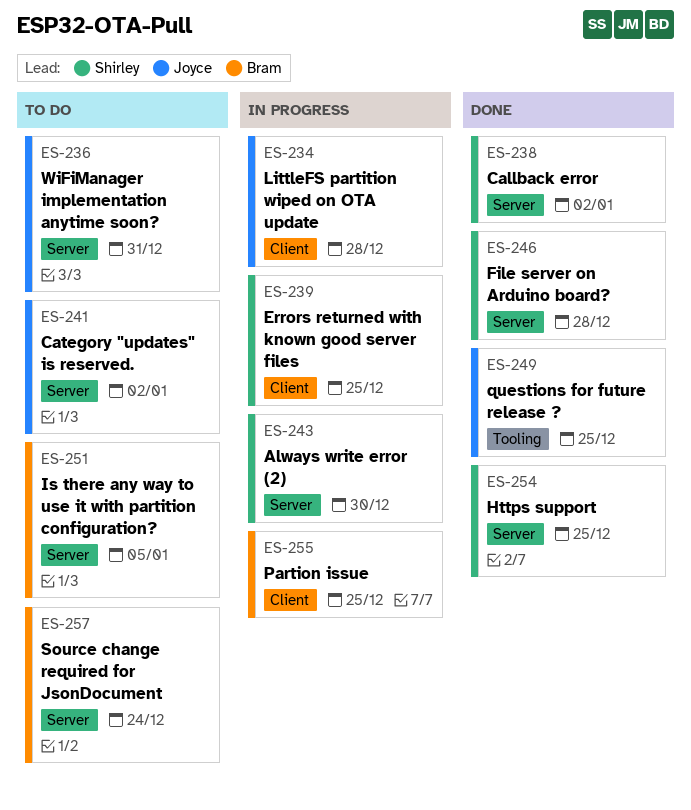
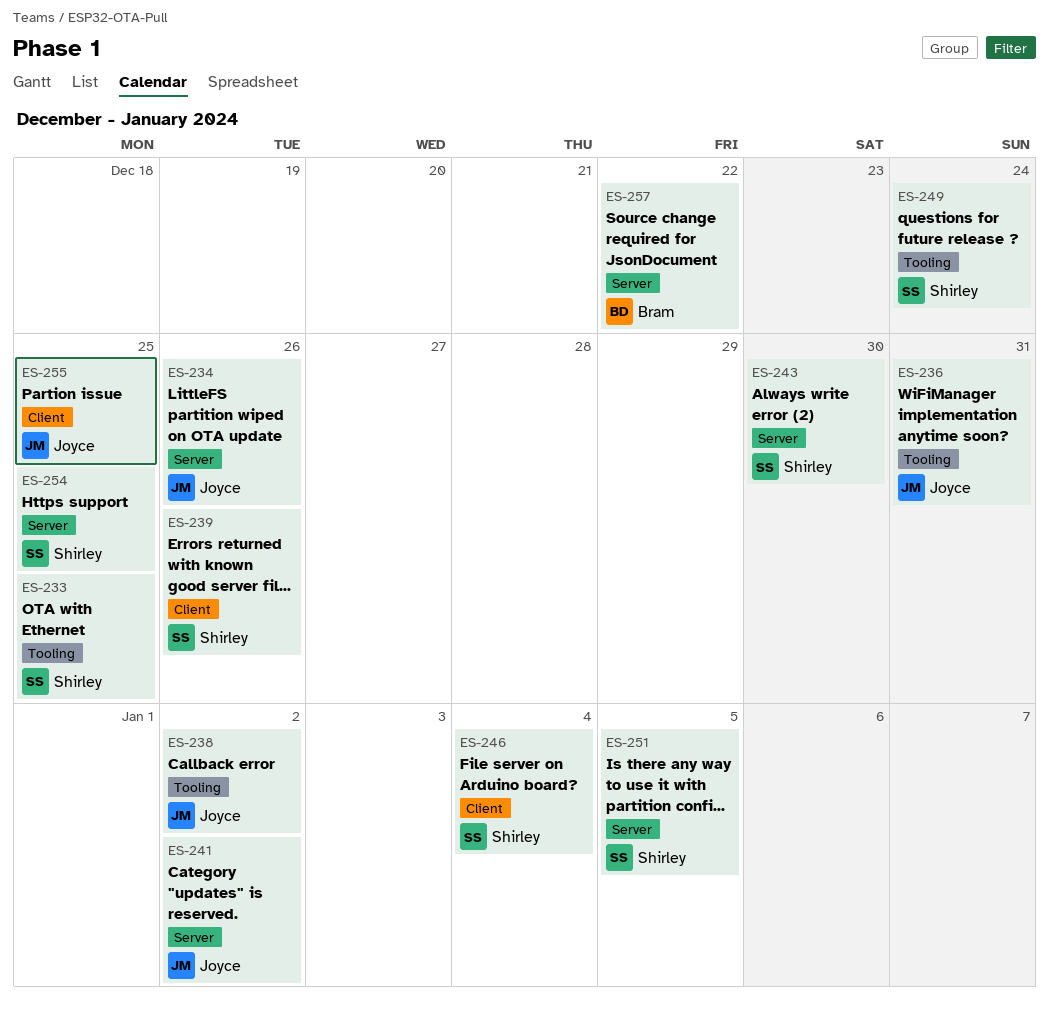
ES-233: none -> present
ES-234, label: Client -> Server
ES-234, due: Dec 28 -> Dec 26
ES-236, label: Server -> Tooling
ES-238, owner: Shirley -> Joyce
ES-238, label: Server -> Tooling
ES-239, due: Dec 25 -> Dec 26
ES-246, label: Server -> Client
ES-246, due: Dec 28 -> Jan 4
ES-249, owner: Joyce -> Shirley
ES-249, due: Dec 25 -> Dec 24
ES-251, owner: Bram -> Shirley
ES-255, owner: Bram -> Joyce
ES-257, due: Dec 24 -> Dec 22

